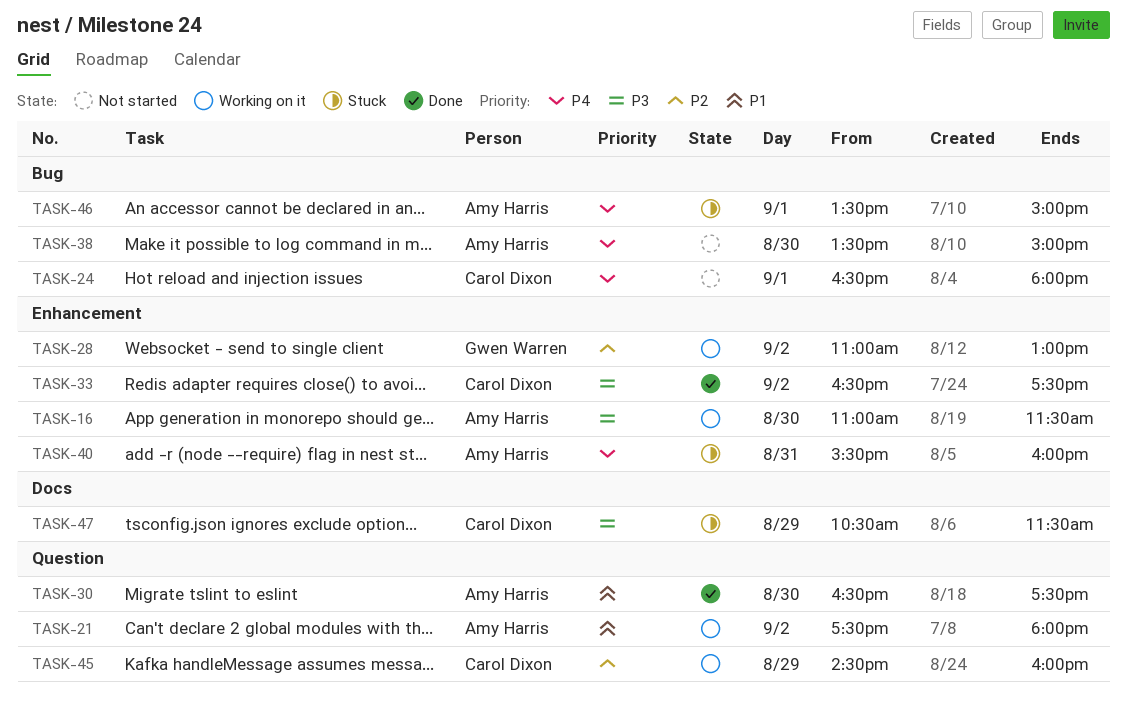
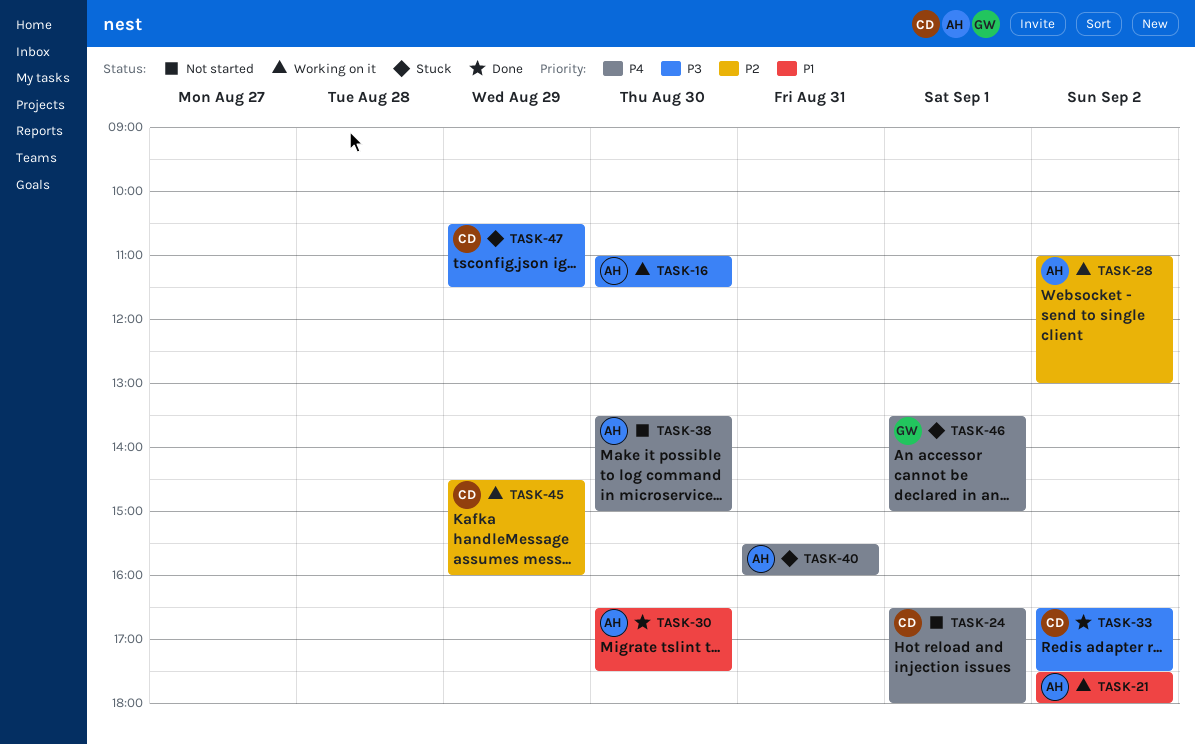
TASK-28, owner: Gwen Warren -> Amy Harris
TASK-46, owner: Amy Harris -> Gwen Warren

